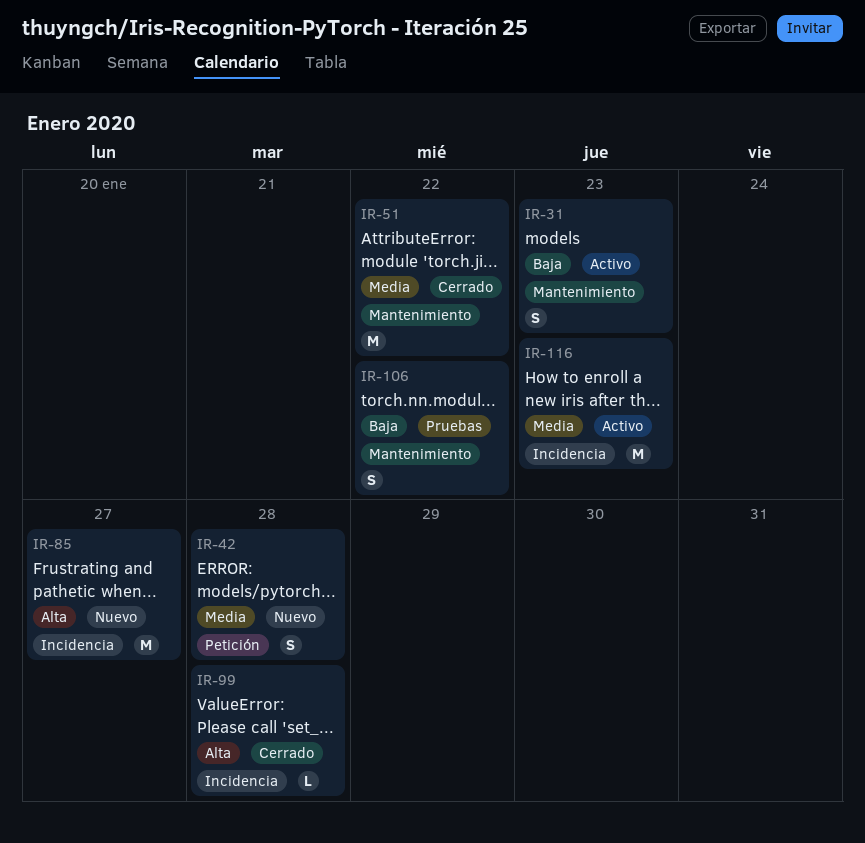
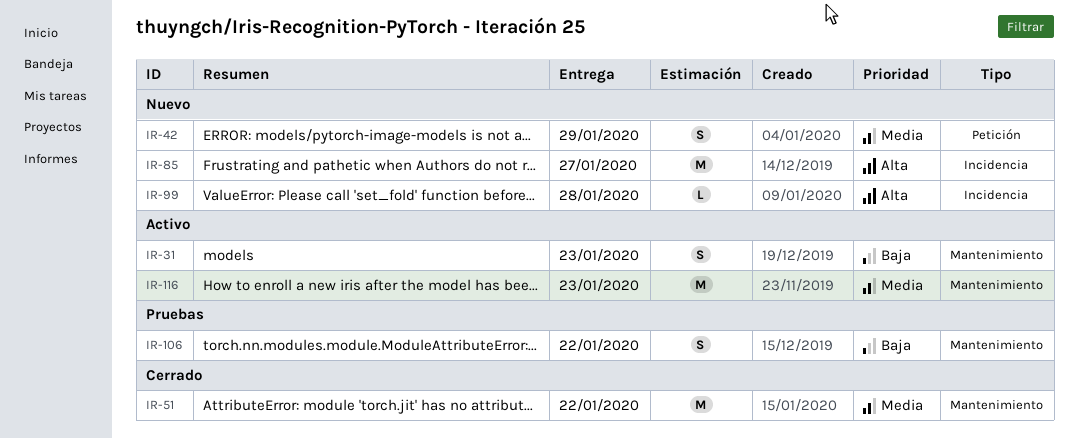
IR-42, due: Jan 28 -> Jan 29
IR-99, status: Cerrado -> Nuevo
IR-116, label: Incidencia -> Mantenimiento

